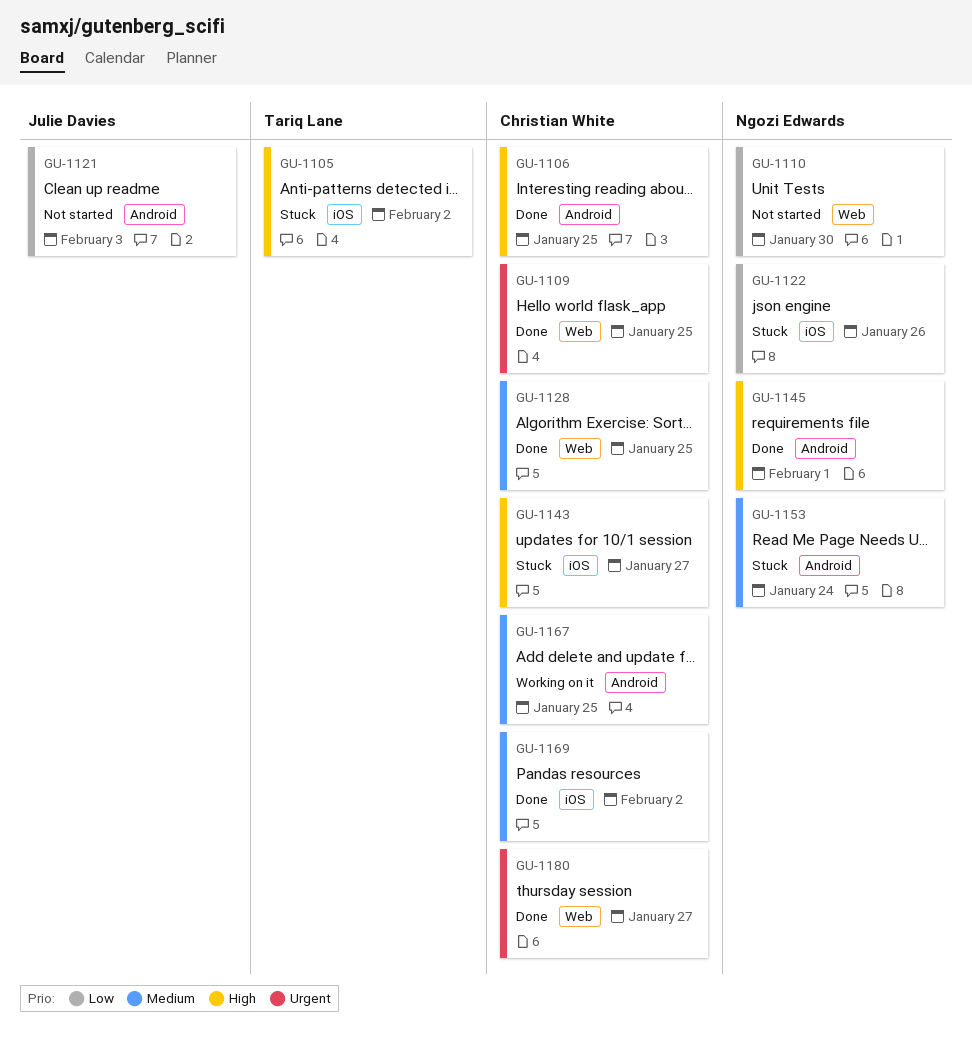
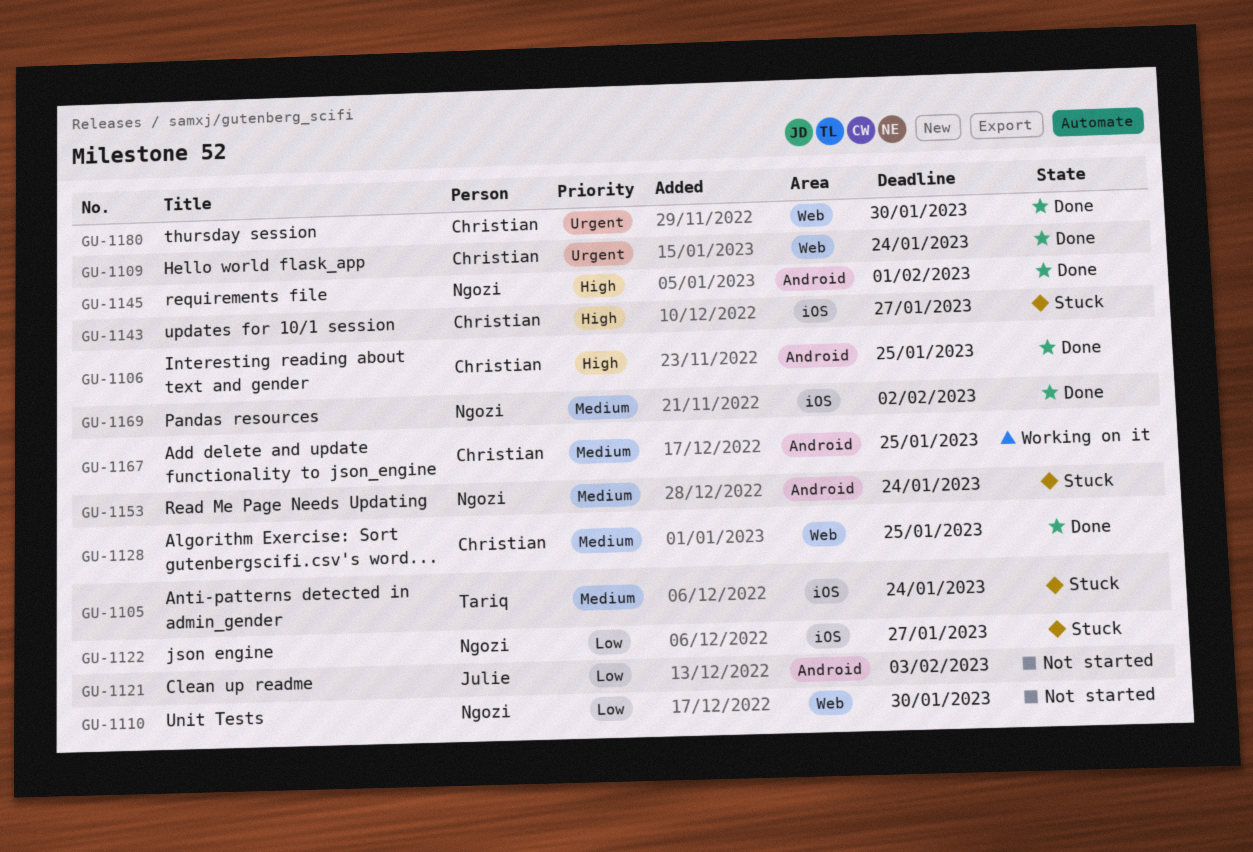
GU-1105, priority: High -> Medium
GU-1105, due: Feb 2 -> Jan 24
GU-1109, due: Jan 25 -> Jan 24
GU-1122, due: Jan 26 -> Jan 27
GU-1169, owner: Christian White -> Ngozi Edwards
GU-1180, due: Jan 27 -> Jan 30

